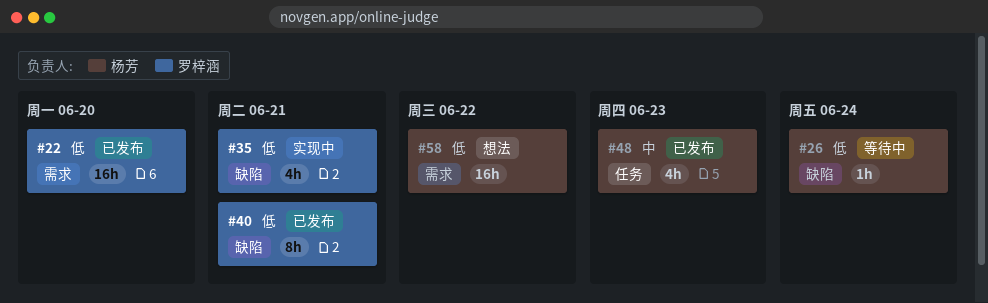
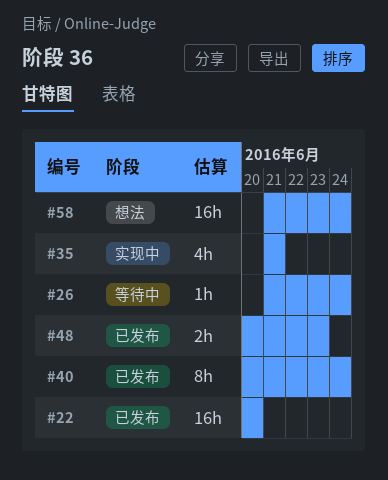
#40, due: Jun 21 -> Jun 24
#48, estimate: 4h -> 2h
#58, due: Jun 22 -> Jun 24

